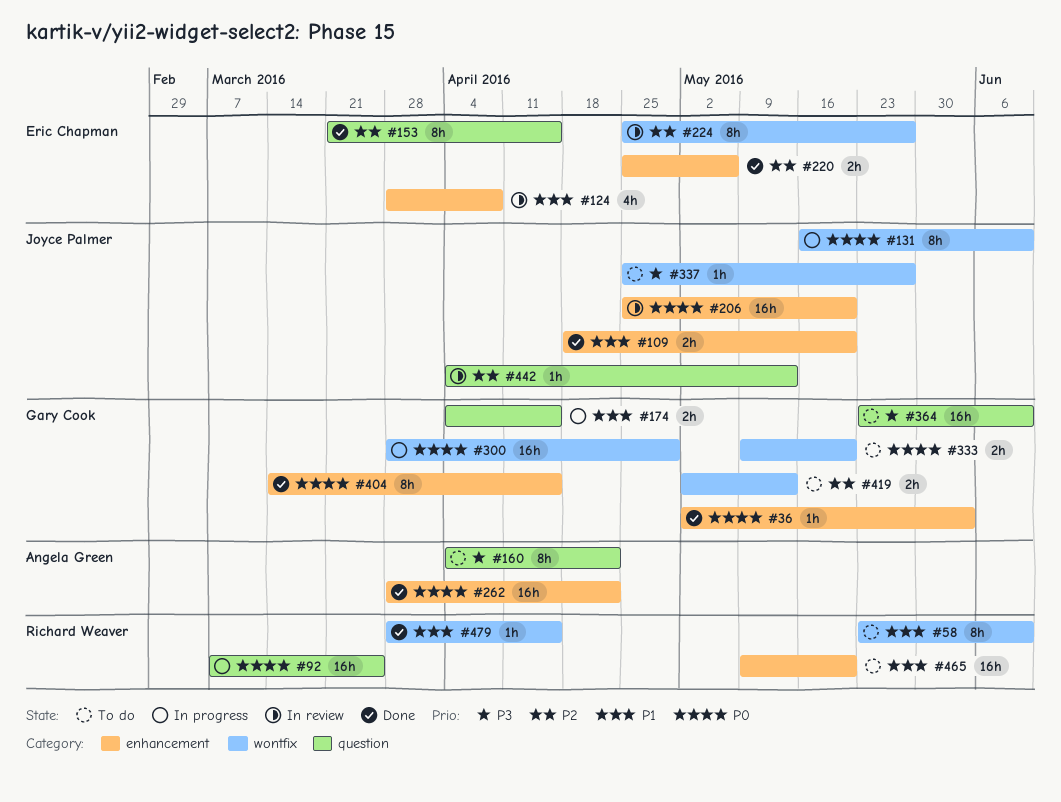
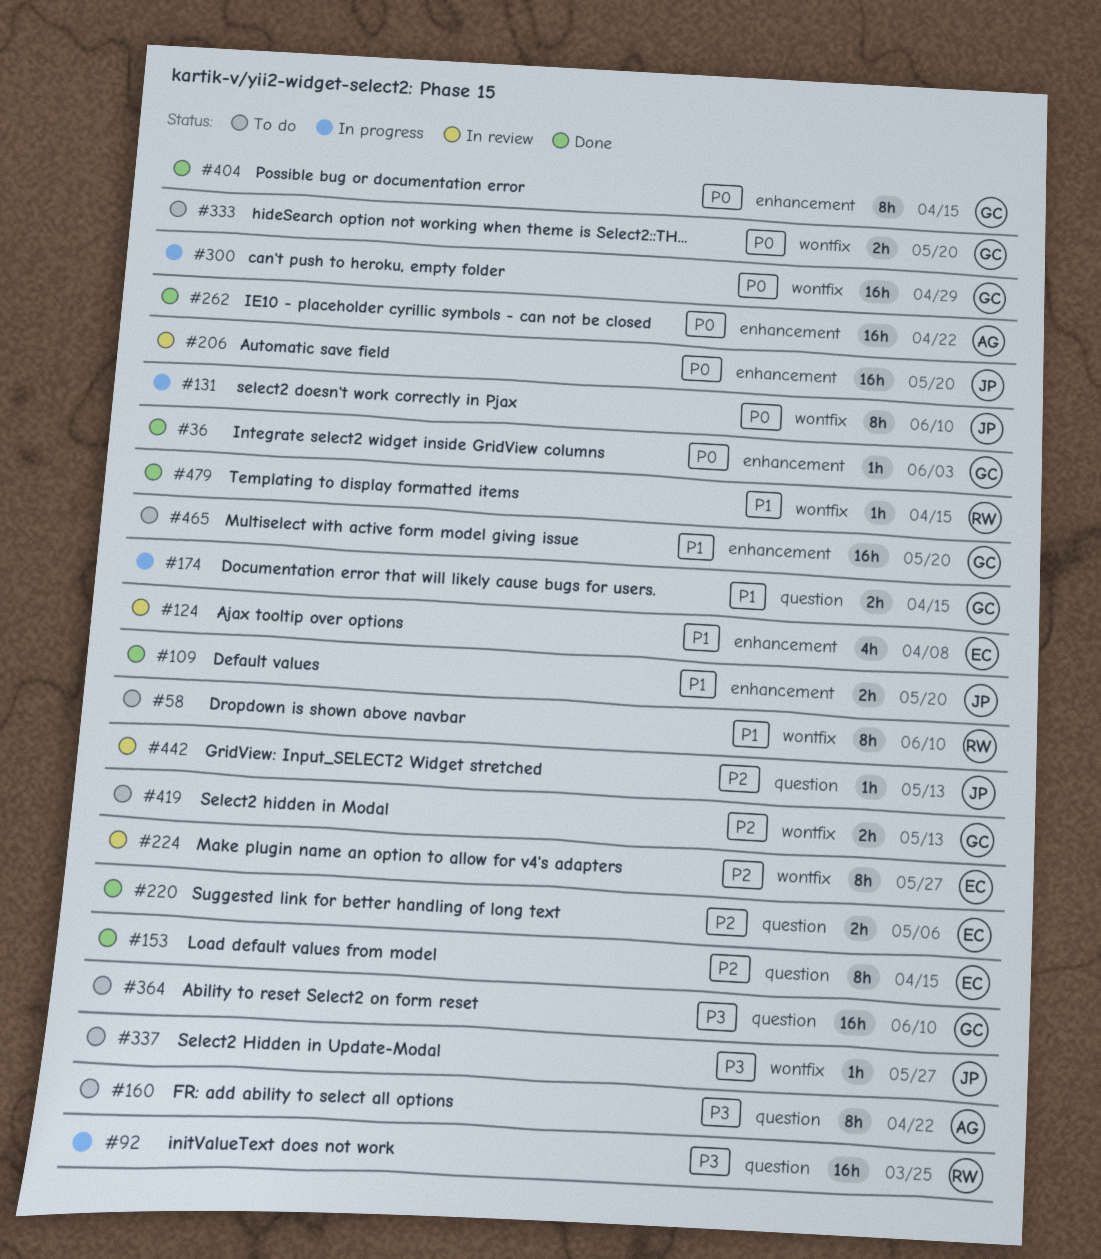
#92, priority: P0 -> P3
#220, label: enhancement -> question
#465, owner: Richard Weaver -> Gary Cook

